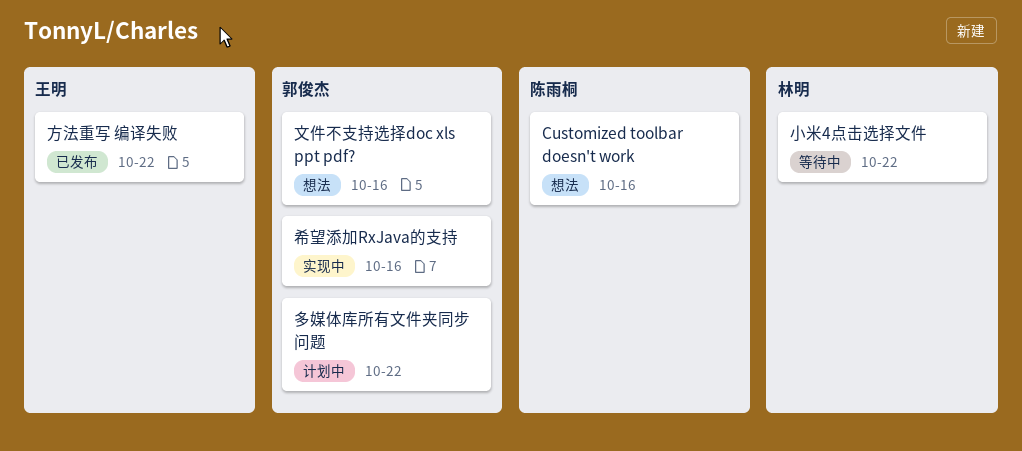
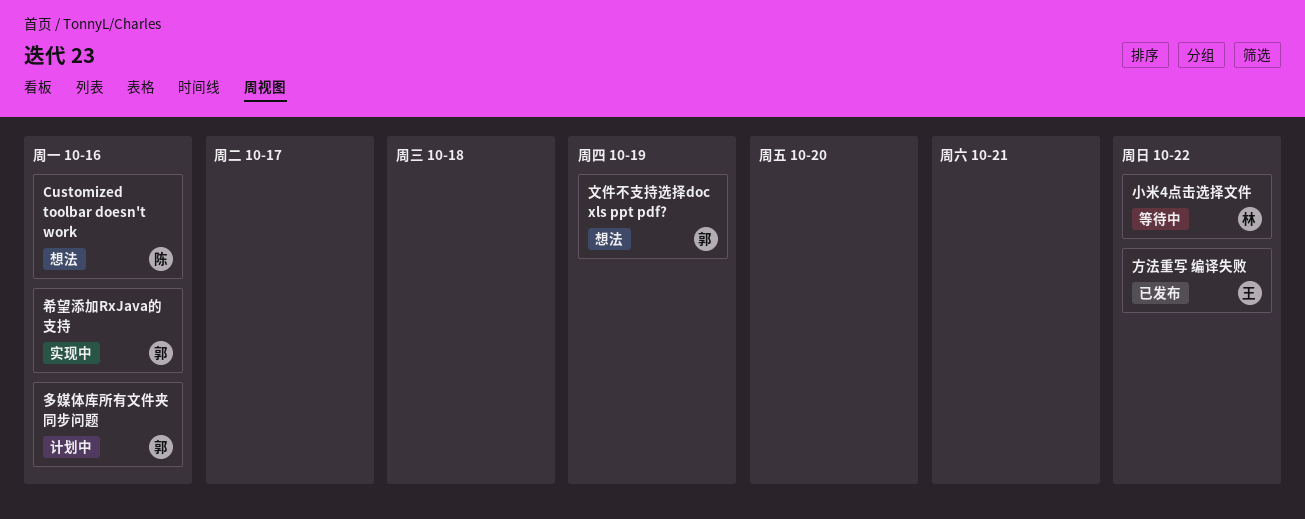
多媒体库所有文件夹同步问题, due: Oct 22 -> Oct 16
文件不支持选择doc xls ppt pdf?, due: Oct 16 -> Oct 19

